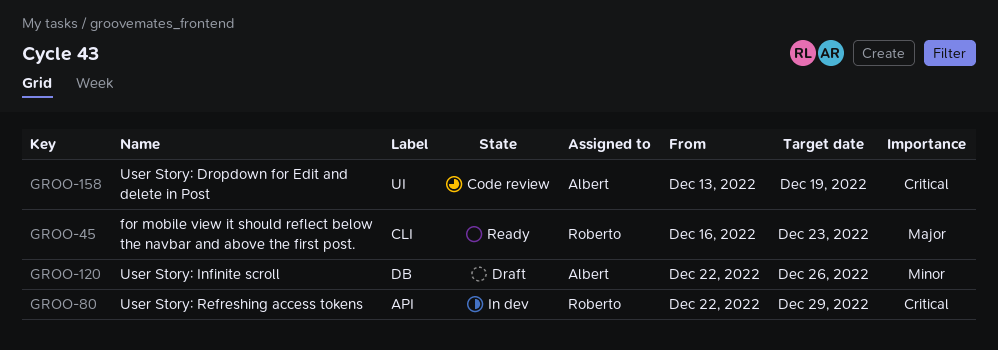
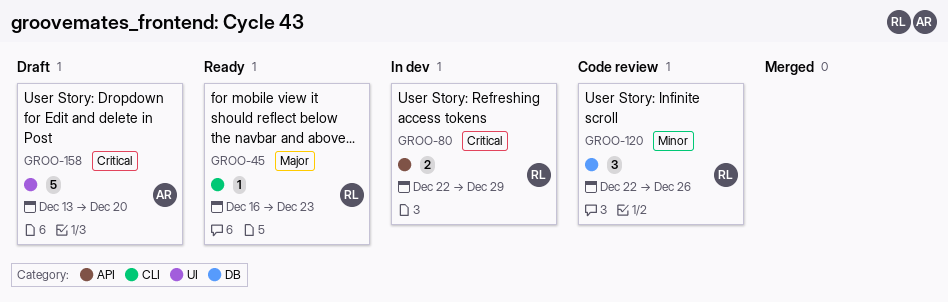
GROO-120, status: Draft -> Code review
GROO-120, owner: Albert -> Roberto
GROO-158, status: Code review -> Draft
GROO-158, due: Dec 19 -> Dec 20

